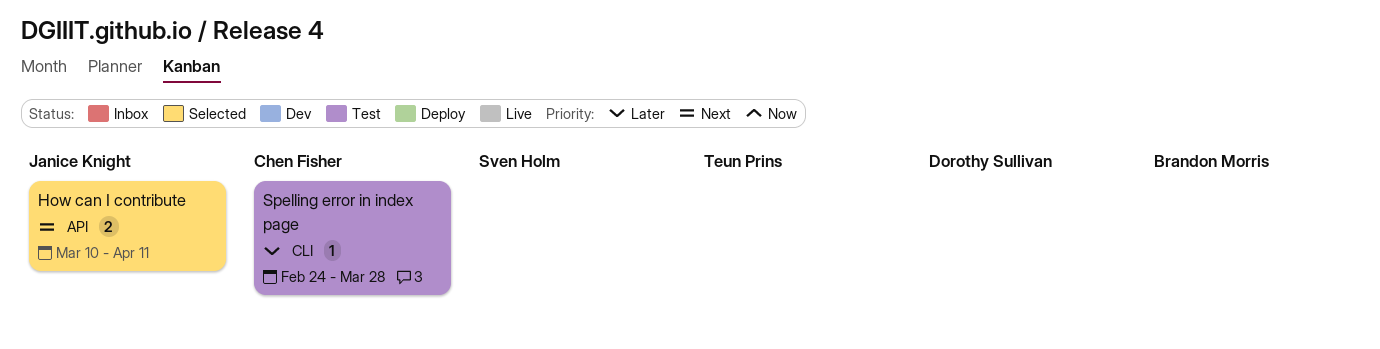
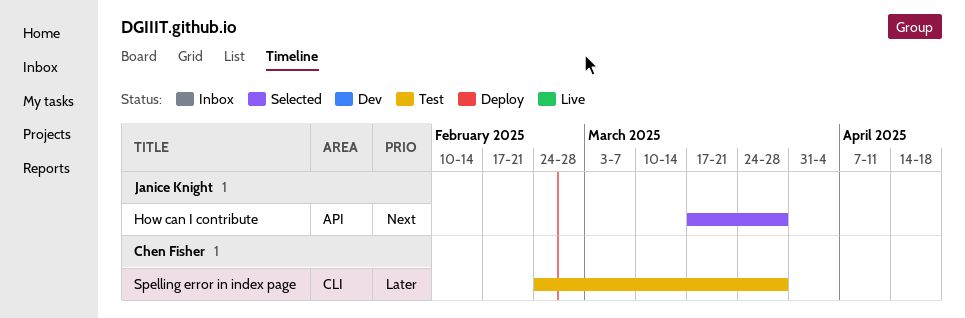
How can I contribute, start: Mar 10 -> Mar 17
How can I contribute, due: Apr 11 -> Mar 28

